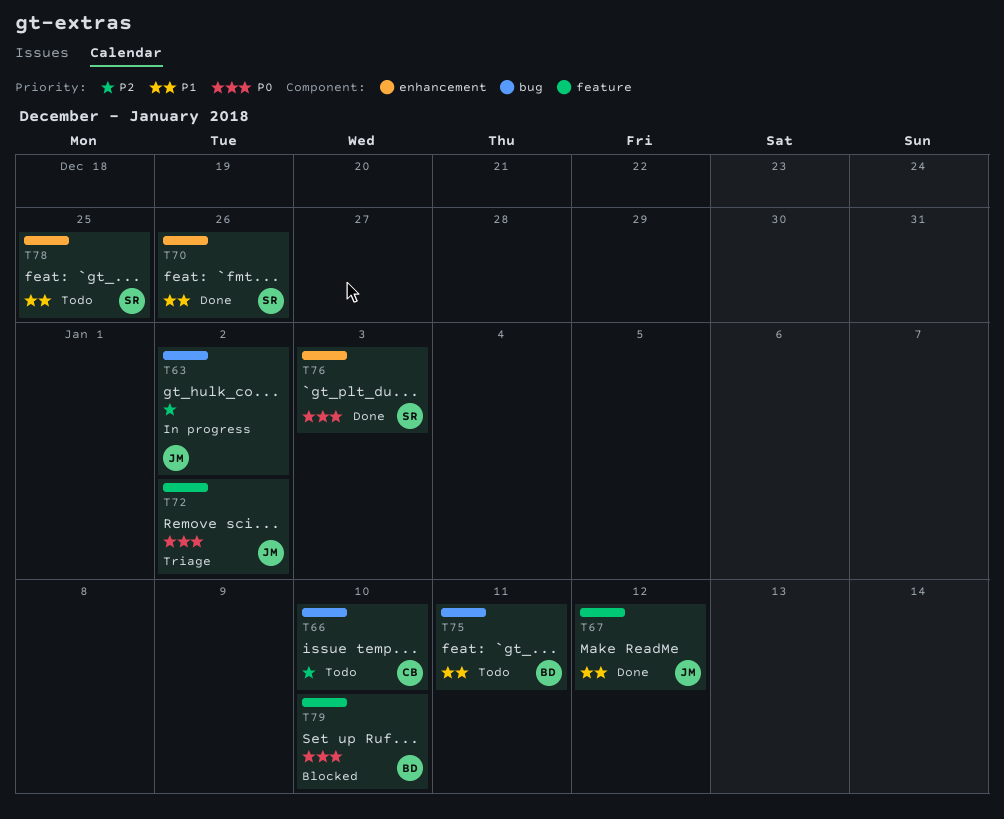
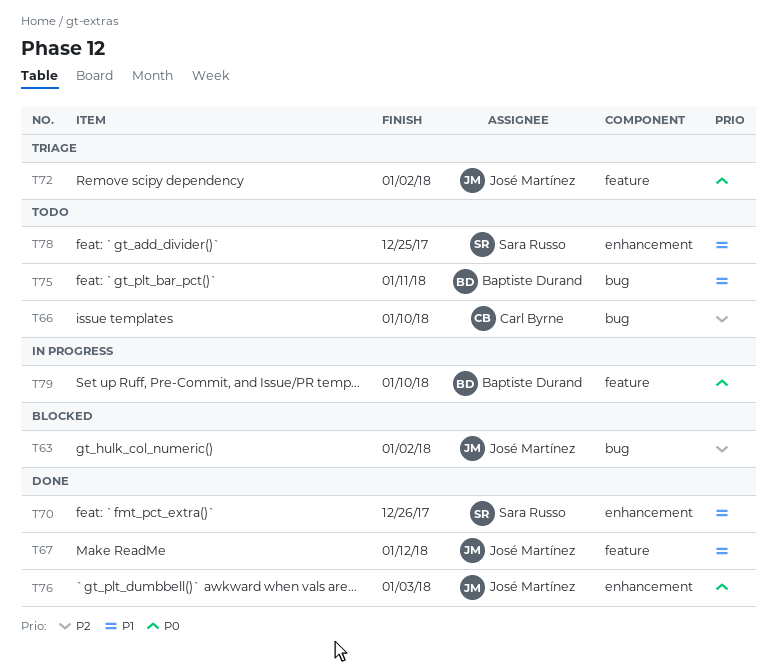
T63, status: In progress -> Blocked
T76, owner: Sara Russo -> José Martínez
T79, status: Blocked -> In progress

